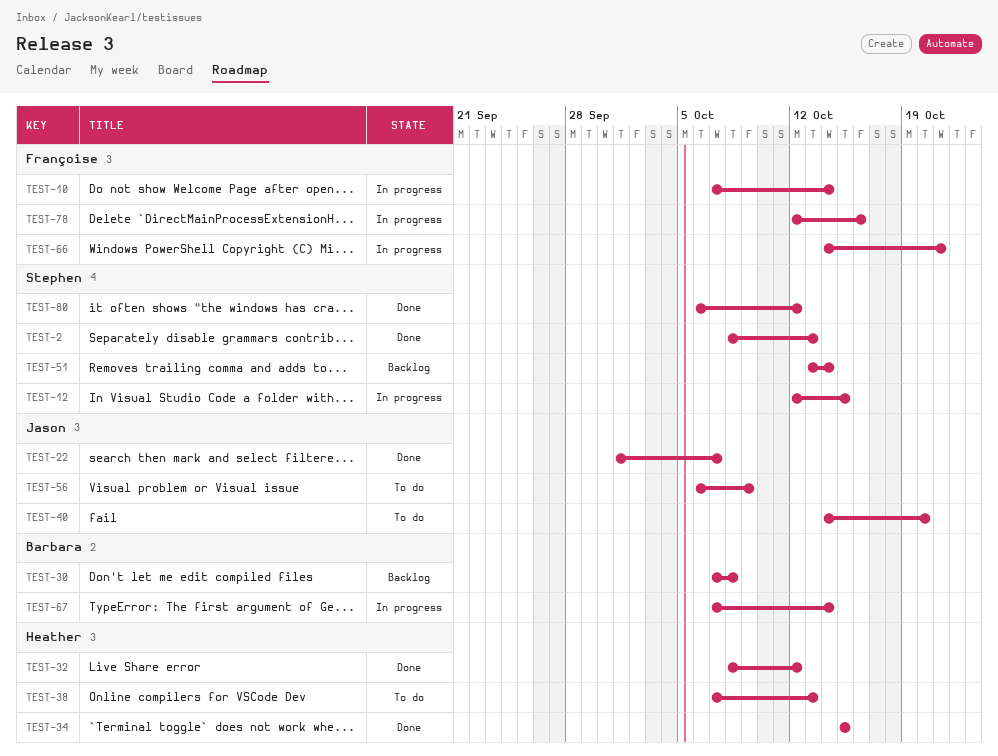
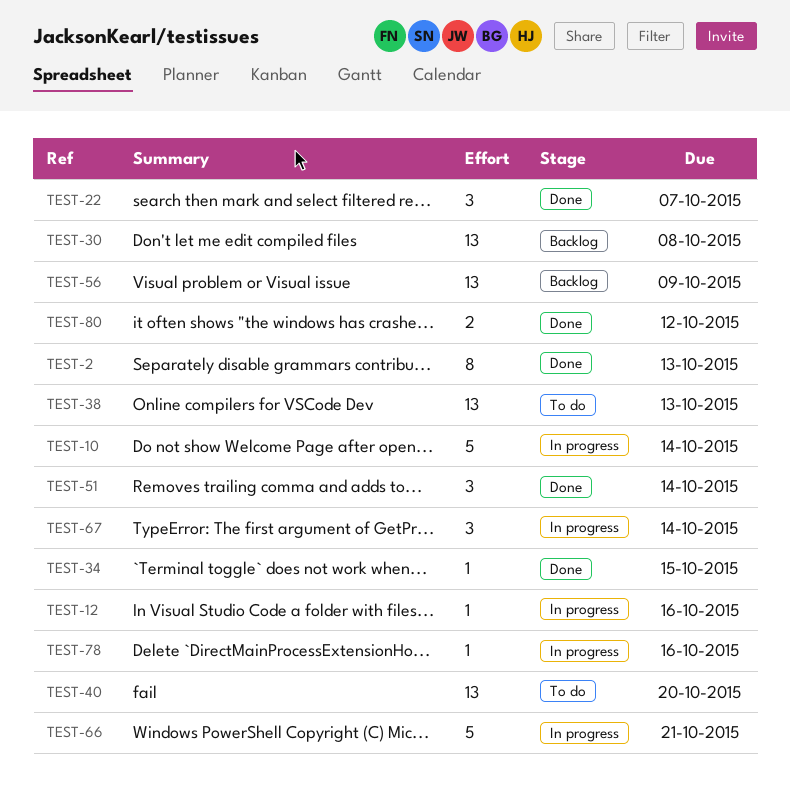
TEST-12, due: Oct 15 -> Oct 16
TEST-32: present -> none
TEST-51, status: Backlog -> Done
TEST-56, status: To do -> Backlog

